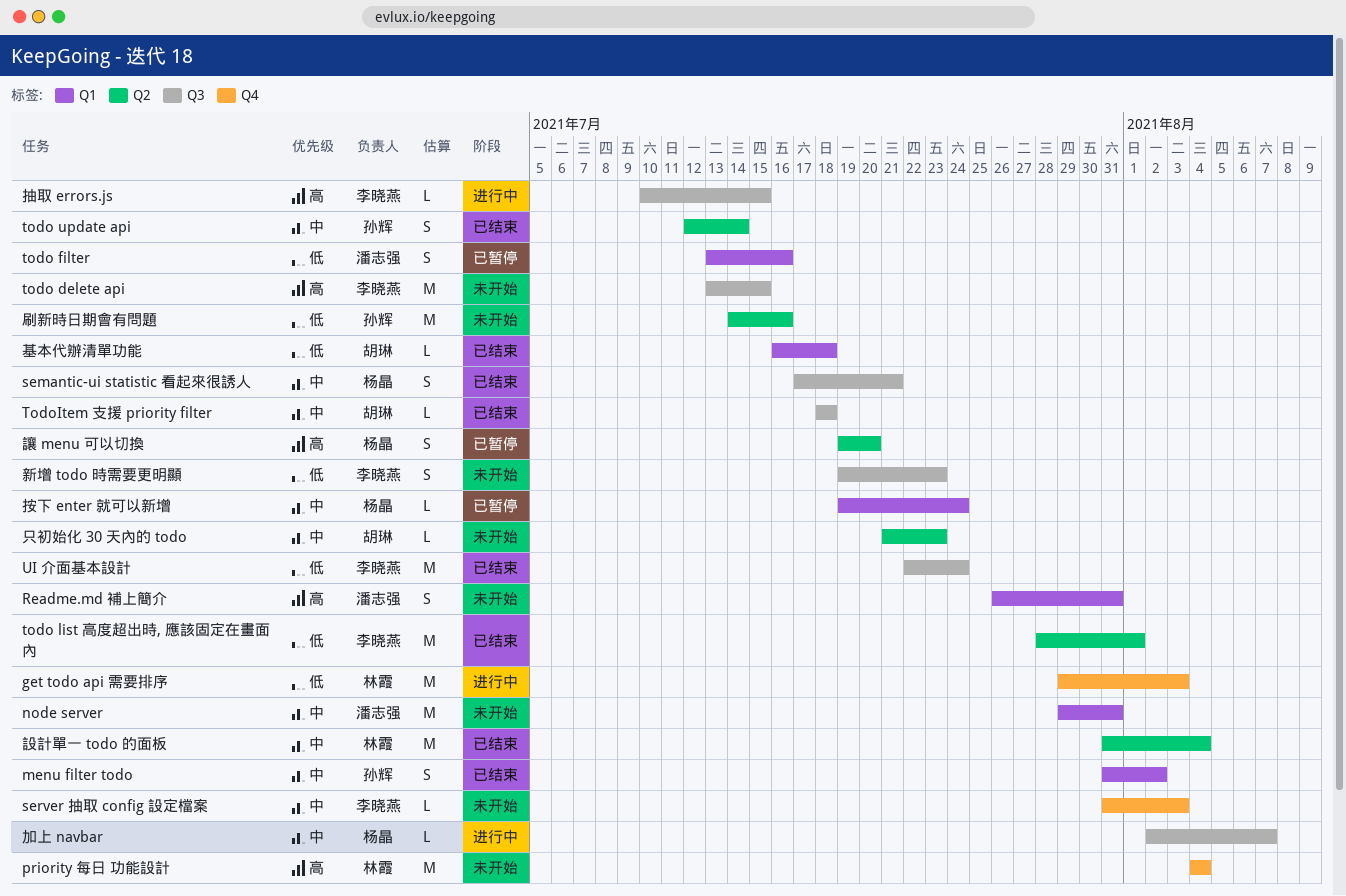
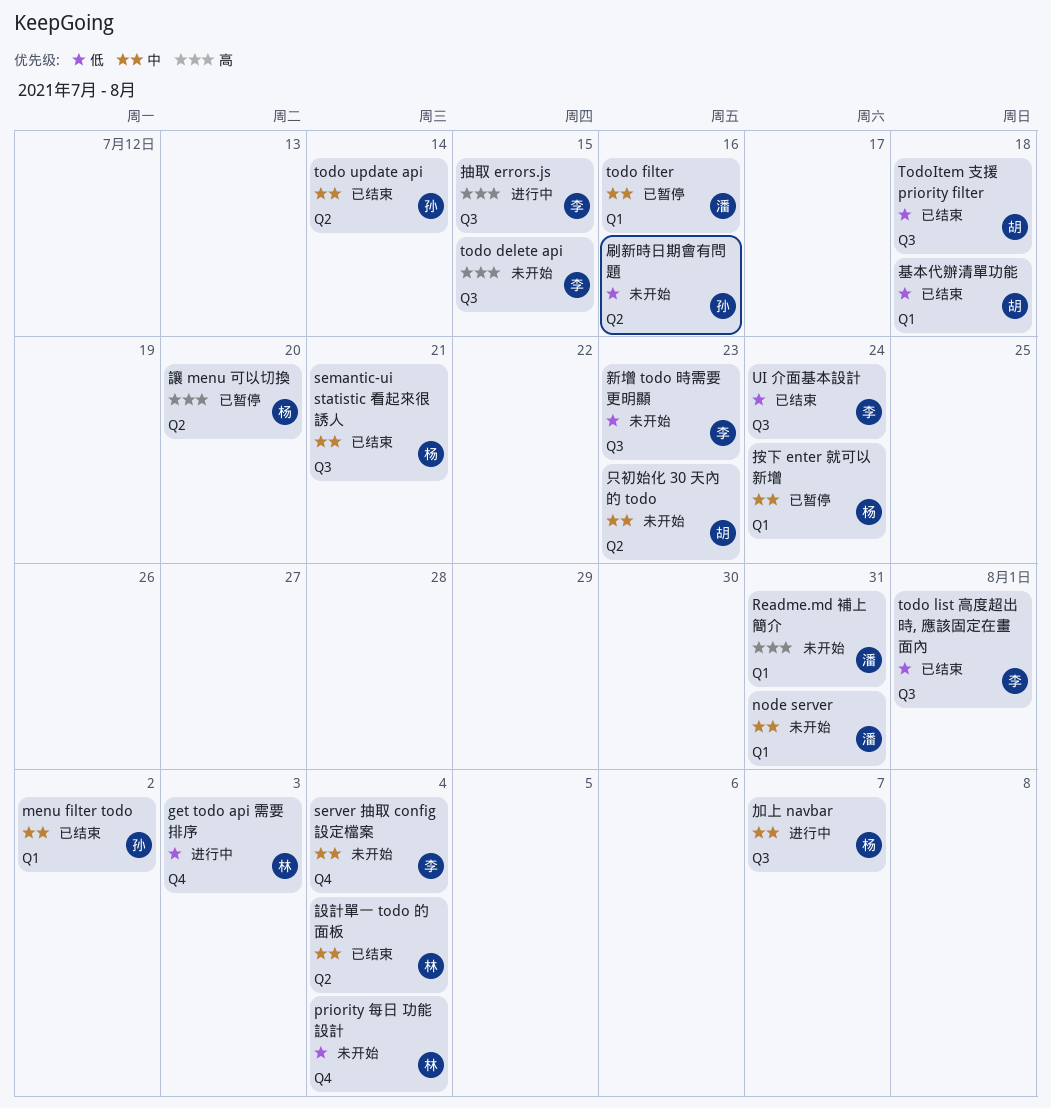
priority 每日 功能設計, priority: 高 -> 低
server 抽取 config 設定檔案, due: Aug 3 -> Aug 4
todo filter, priority: 低 -> 中
todo list 高度超出時, 應該固定在畫面內, label: Q2 -> Q3
TodoItem 支援 priority filter, priority: 中 -> 低

